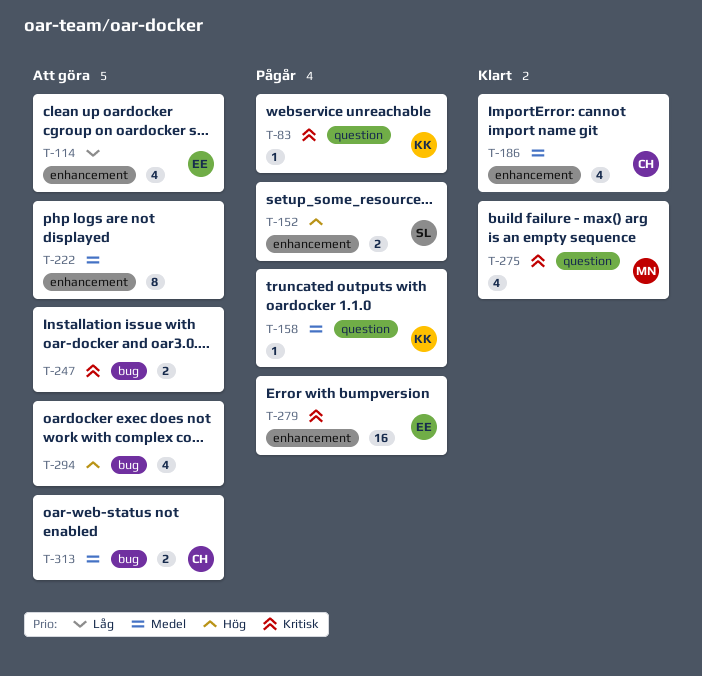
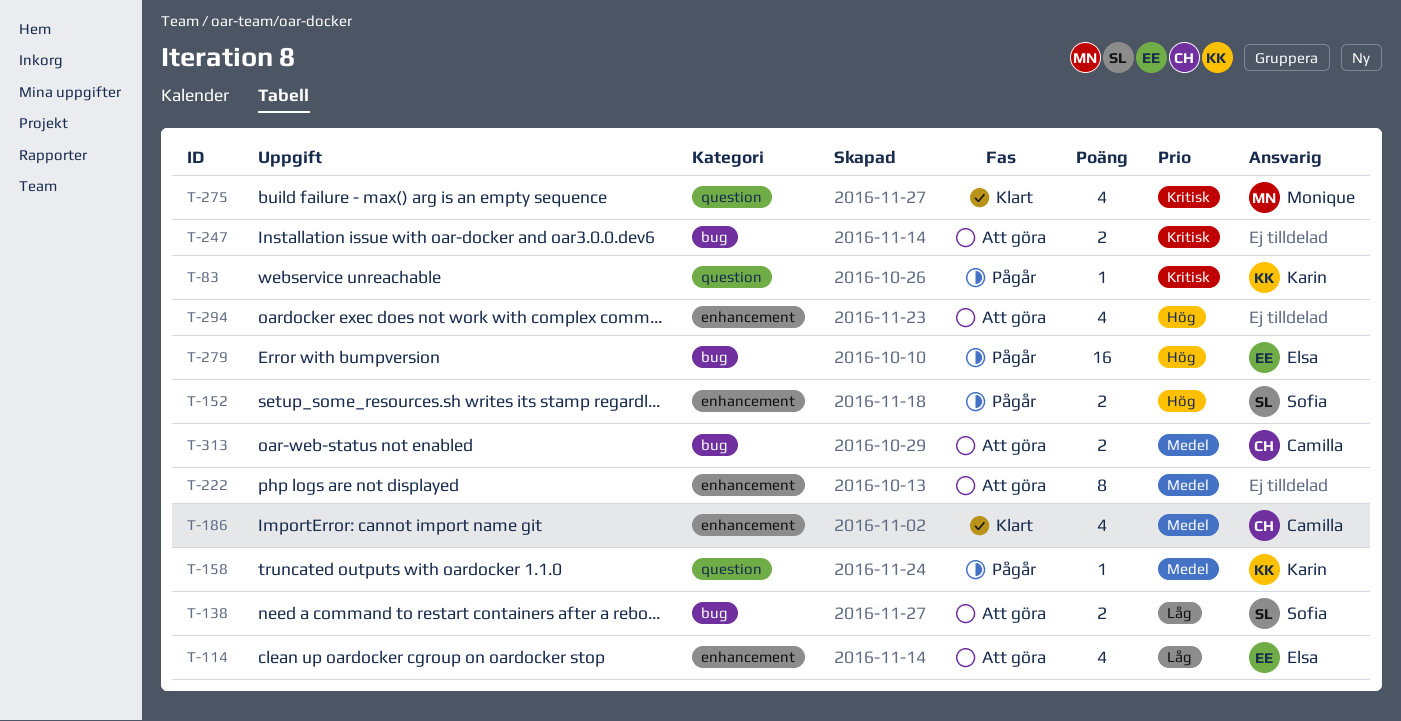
T-138: none -> present
T-279, priority: Kritisk -> Hög
T-279, label: enhancement -> bug
T-294, label: bug -> enhancement

